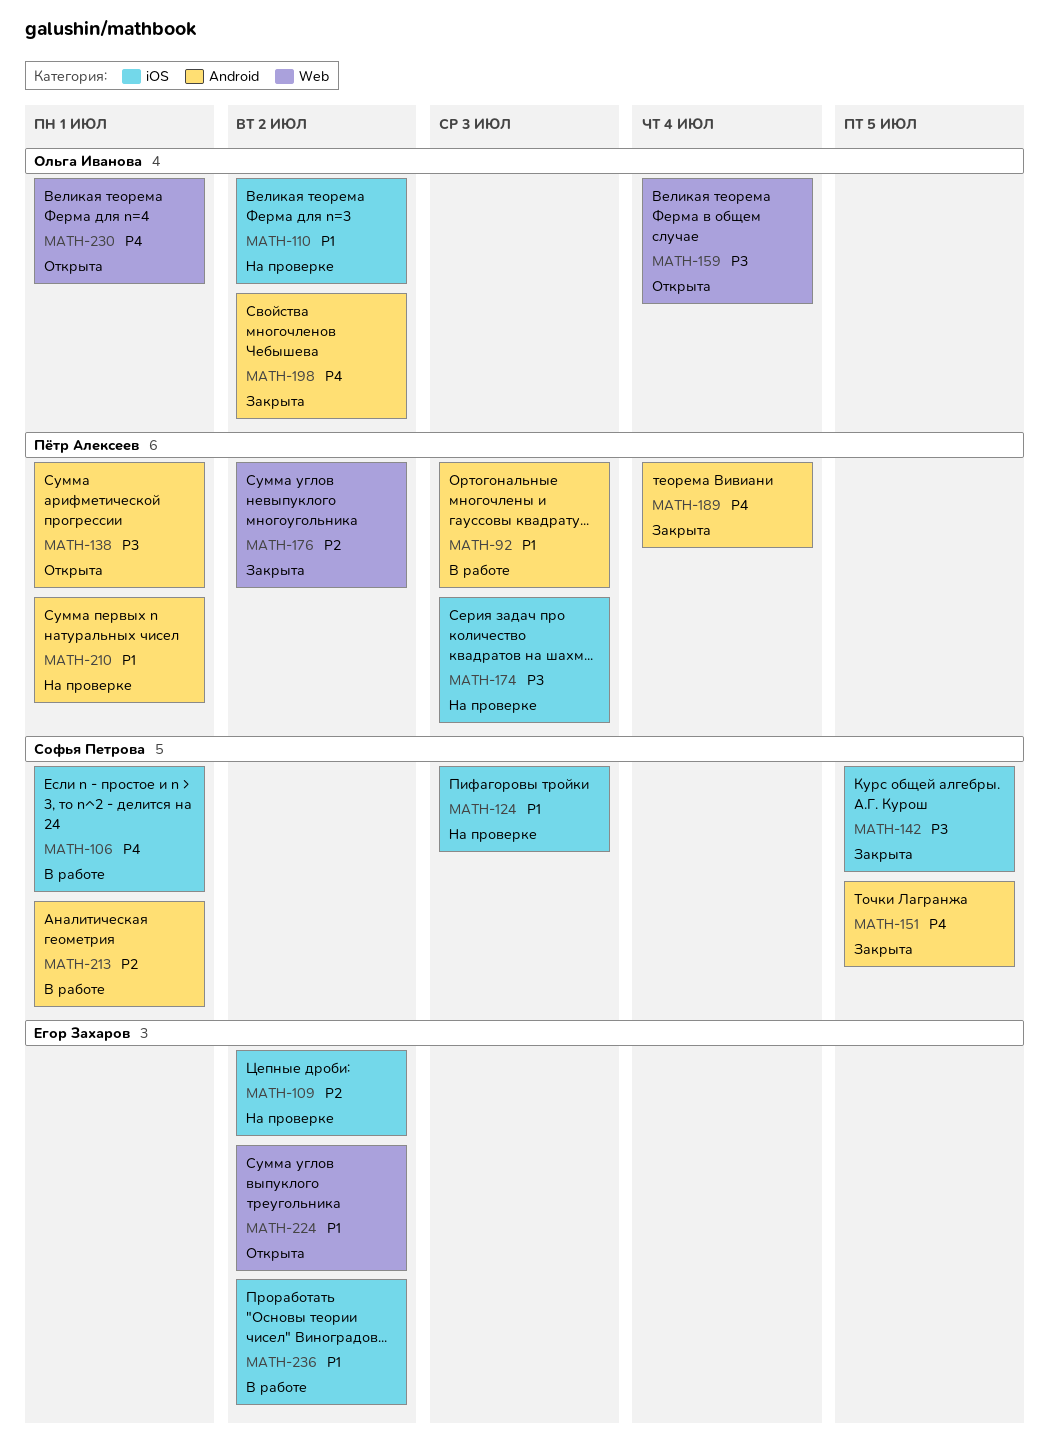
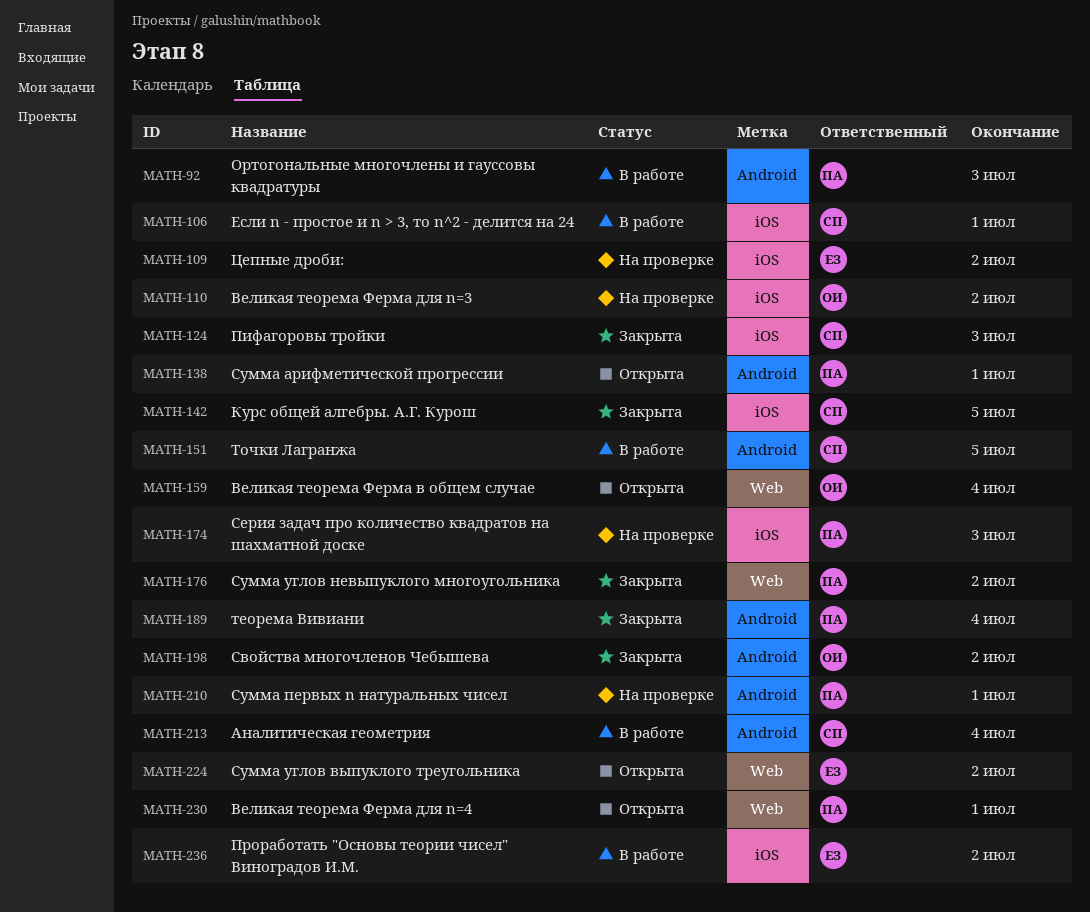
MATH-124, status: На проверке -> Закрыта
MATH-151, status: Закрыта -> В работе
MATH-213, due: Jul 1 -> Jul 4
MATH-230, owner: Ольга Иванова -> Пётр Алексеев

